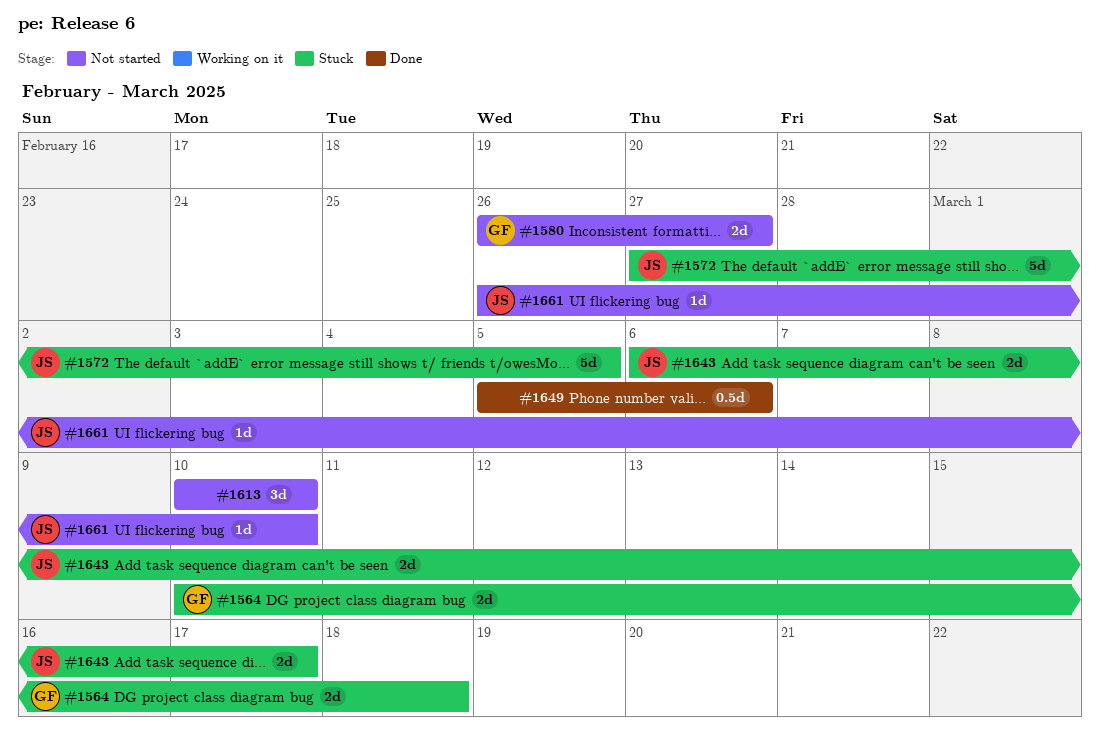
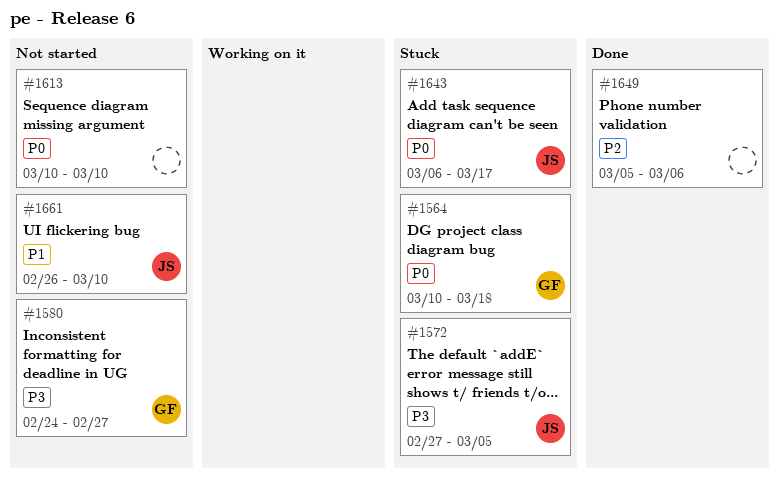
#1580, start: Feb 26 -> Feb 24

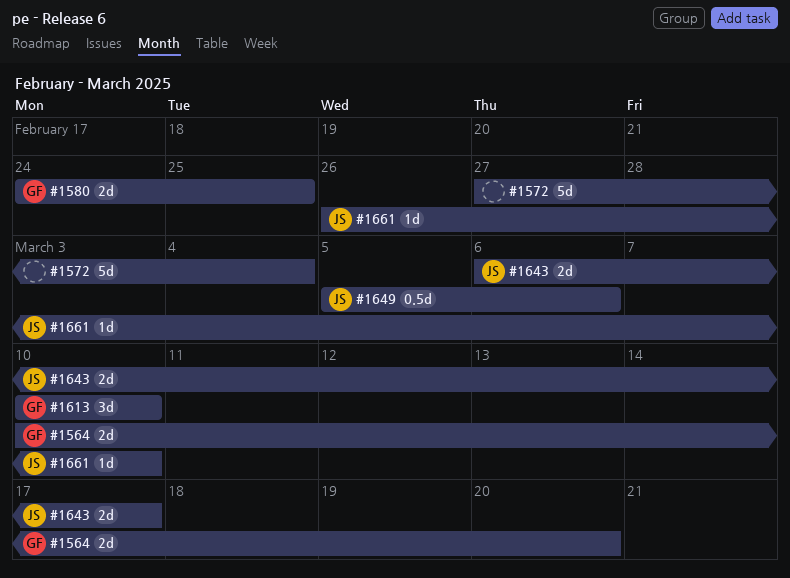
#1564, due: Mar 18 -> Mar 20
#1572, owner: JS -> none
#1572, due: Mar 5 -> Mar 4
#1580, due: Feb 27 -> Feb 25
#1613, owner: none -> GF
#1649, owner: none -> JS

